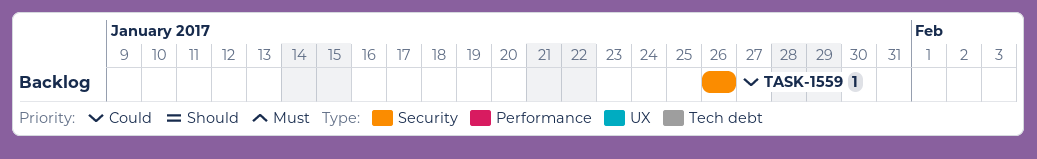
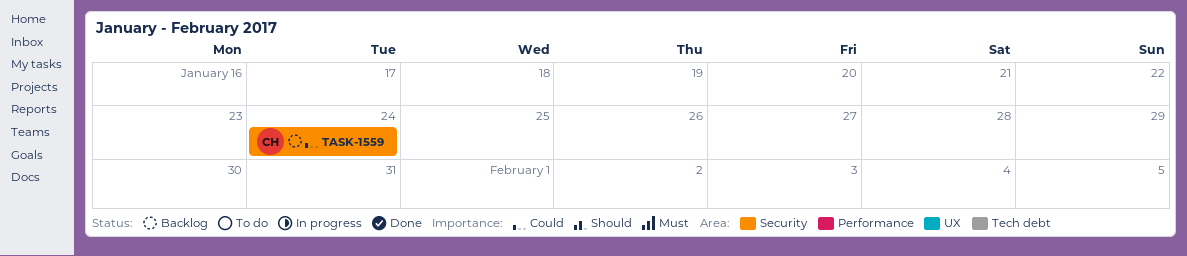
TASK-1559, start: Jan 26 -> Jan 24
TASK-1559, due: Jan 26 -> Jan 24

